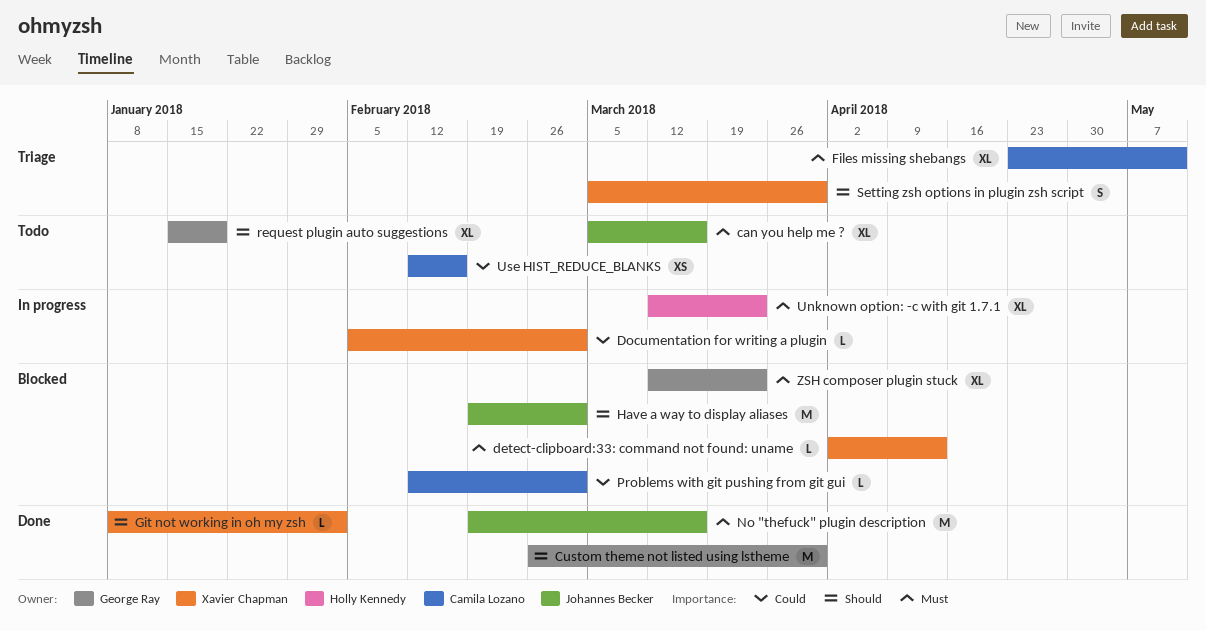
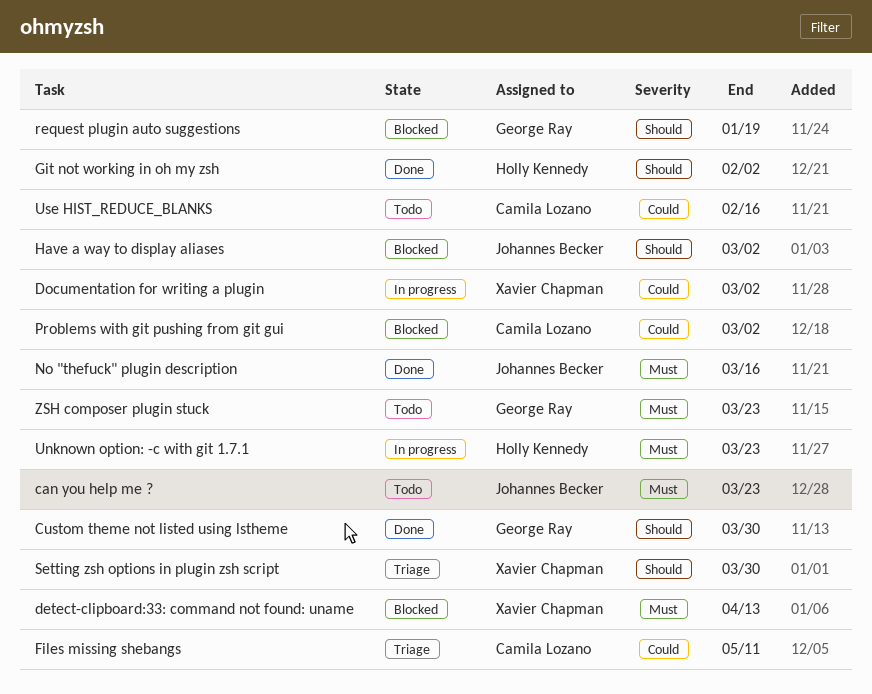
can you help me ?, due: Mar 16 -> Mar 23
Files missing shebangs, priority: Must -> Could
Git not working in oh my zsh, owner: Xavier Chapman -> Holly Kennedy
request plugin auto suggestions, status: Todo -> Blocked
ZSH composer plugin stuck, status: Blocked -> Todo

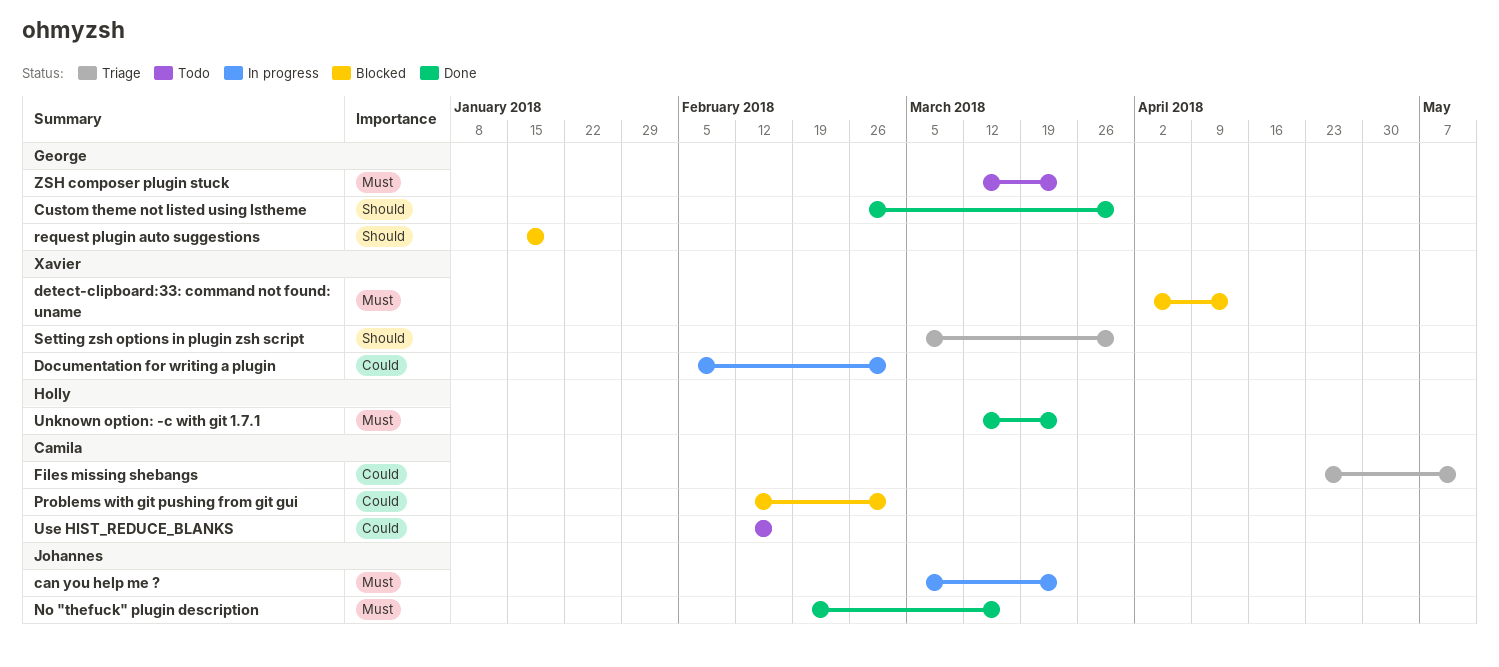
can you help me ?, status: Todo -> In progress
Git not working in oh my zsh: present -> none
Have a way to display aliases: present -> none
Unknown option: -c with git 1.7.1, status: In progress -> Done

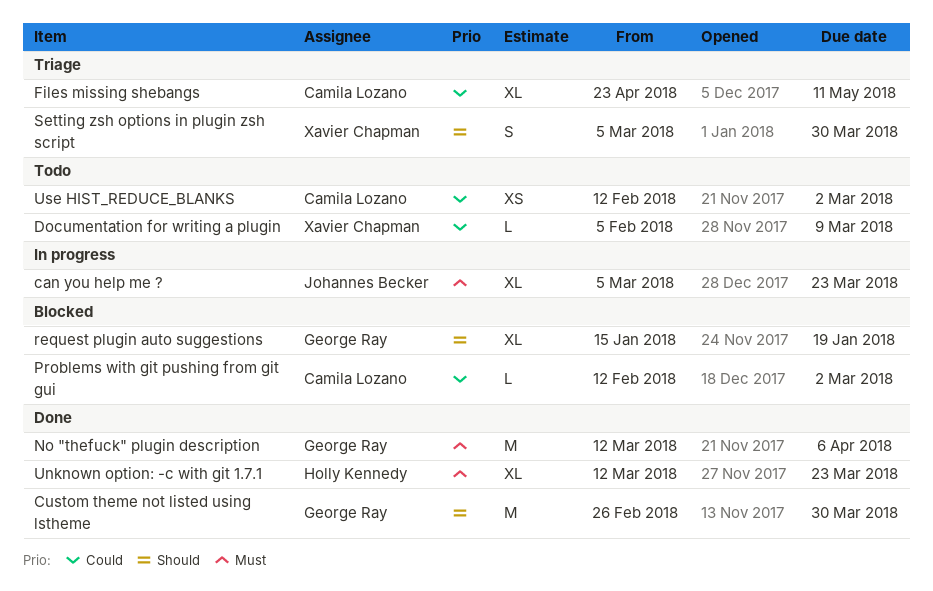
detect-clipboard:33: command not found: uname: present -> none
Documentation for writing a plugin, status: In progress -> Todo
Documentation for writing a plugin, due: Mar 2 -> Mar 9
No "thefuck" plugin description, owner: Johannes Becker -> George Ray
No "thefuck" plugin description, start: Feb 19 -> Mar 12
No "thefuck" plugin description, due: Mar 16 -> Apr 6
Use HIST_REDUCE_BLANKS, due: Feb 16 -> Mar 2
ZSH composer plugin stuck: present -> none

